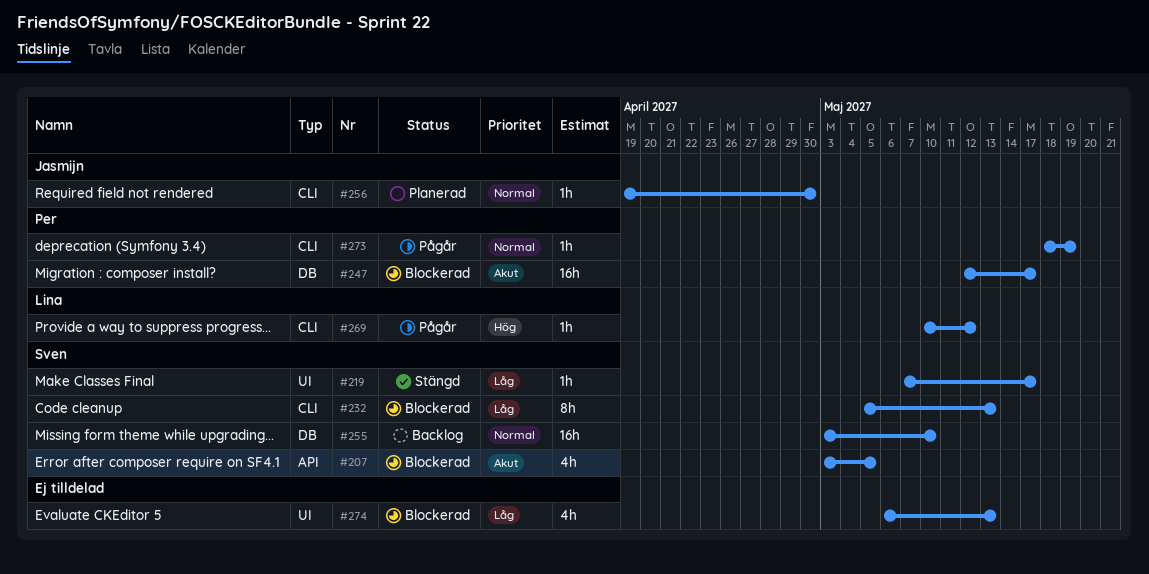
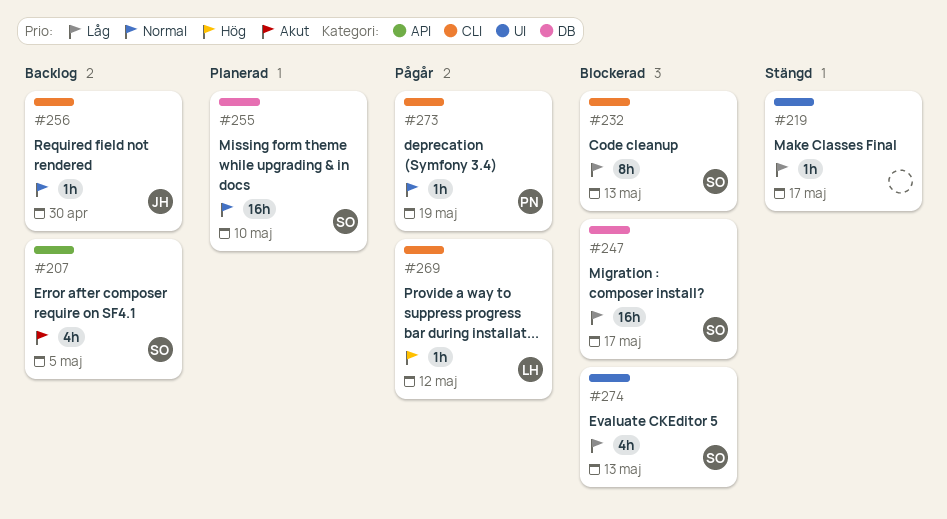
#207, status: Blockerad -> Backlog
#219, owner: Sven -> none
#247, owner: Per -> Sven
#247, priority: Akut -> Låg
#255, status: Backlog -> Planerad
#256, status: Planerad -> Backlog
#274, owner: none -> Sven

